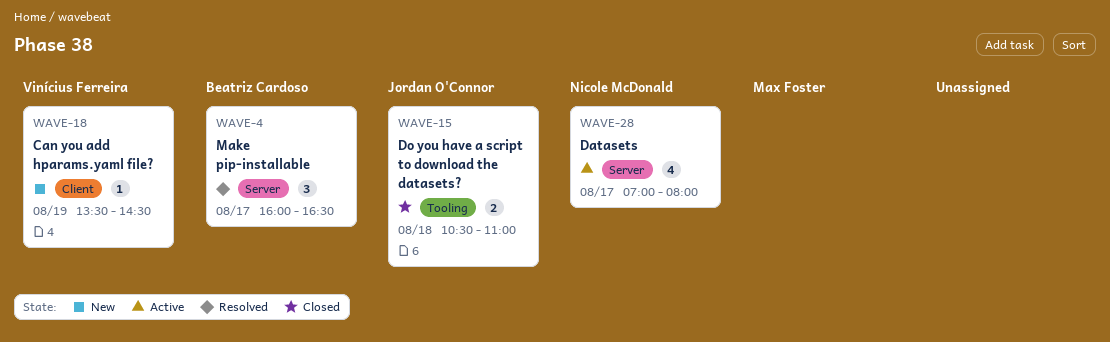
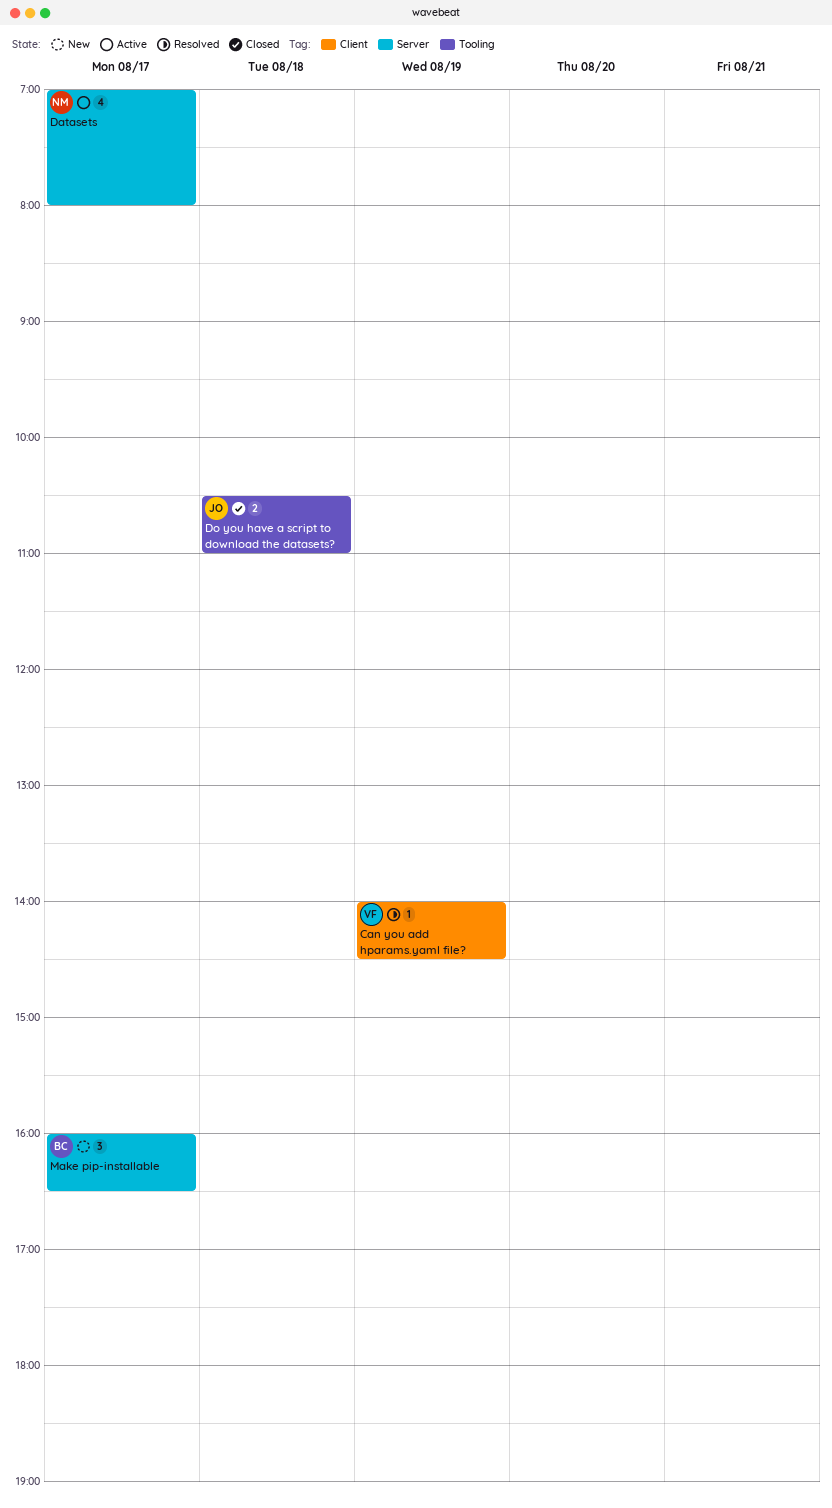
Can you add hparams.yaml file?, status: New -> Resolved
Can you add hparams.yaml file?, begins: 13:30 -> 14:00
Make pip-installable, status: Resolved -> New

